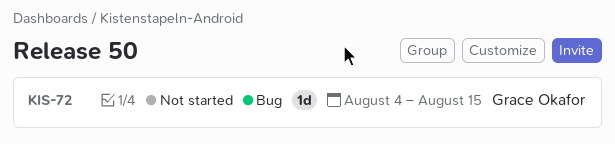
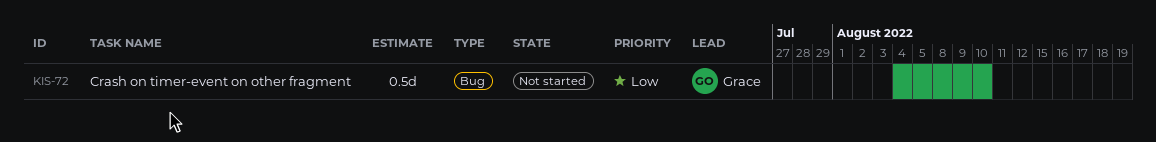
KIS-72, estimate: 1d -> 0.5d
KIS-72, due: Aug 15 -> Aug 10

